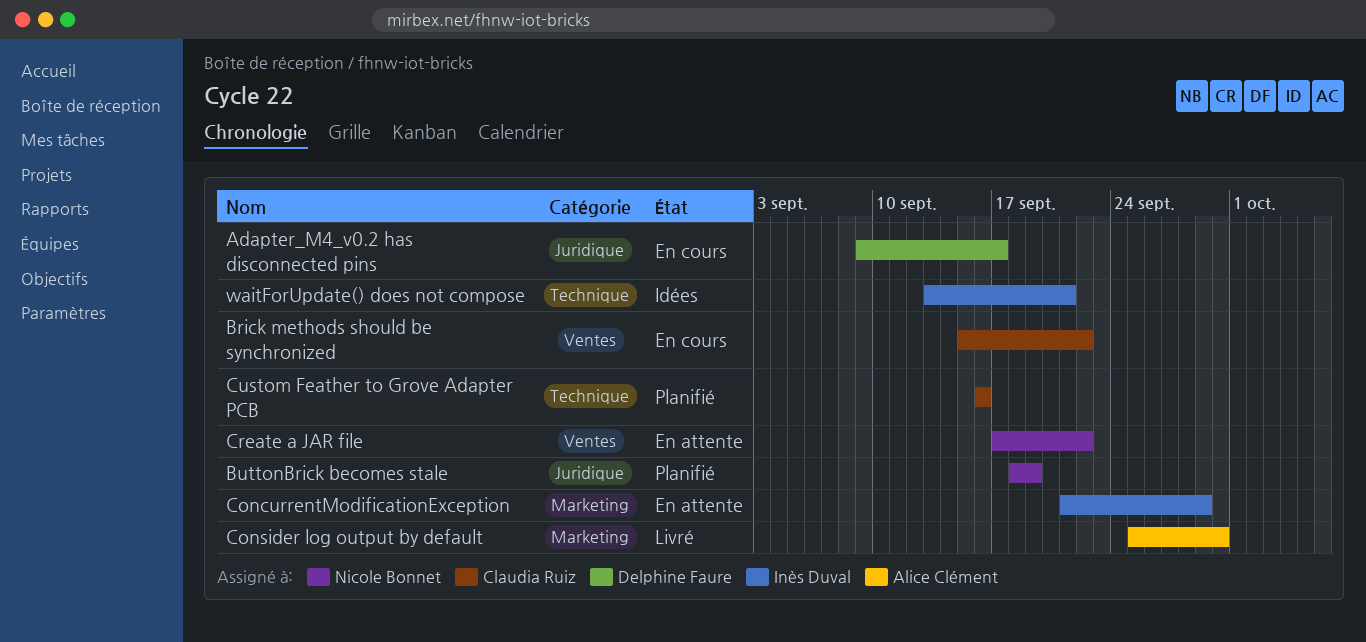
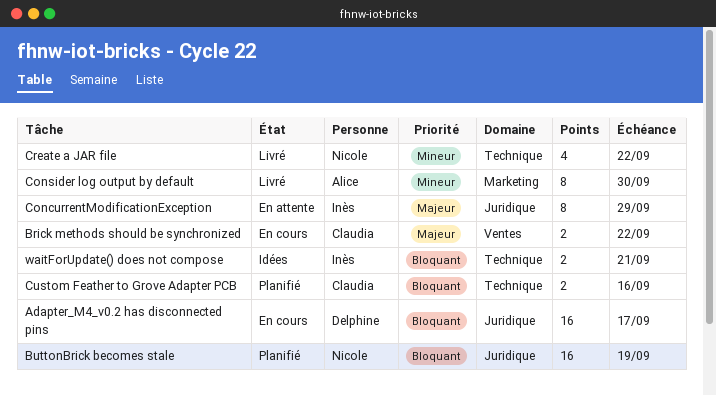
ConcurrentModificationException, label: Marketing -> Juridique
Create a JAR file, status: En attente -> Livré
Create a JAR file, label: Ventes -> Technique

